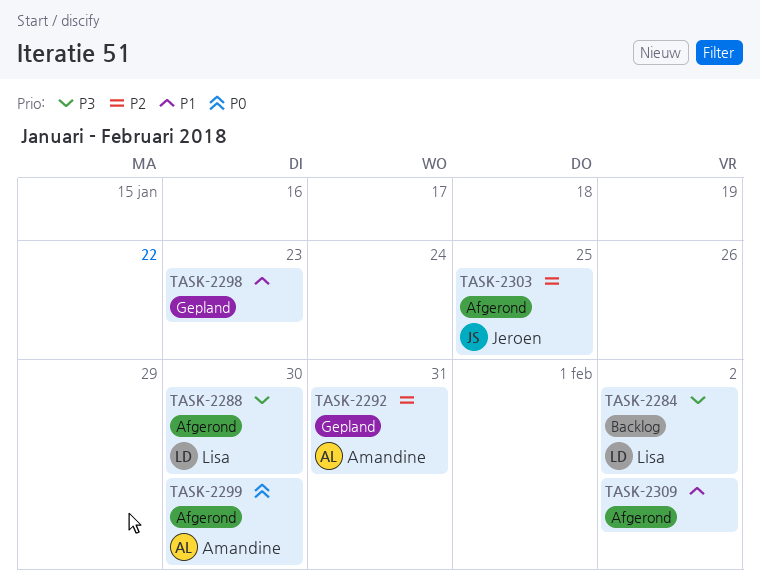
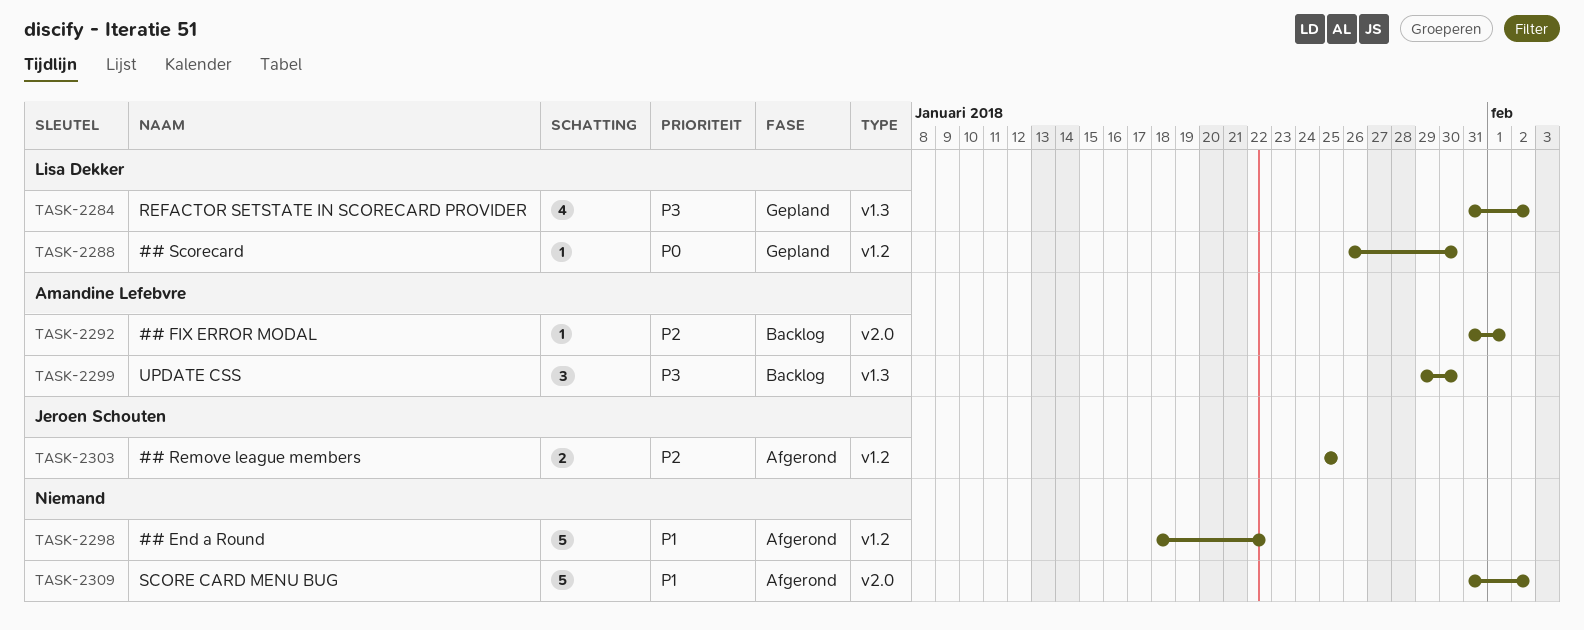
TASK-2284, status: Backlog -> Gepland
TASK-2288, status: Afgerond -> Gepland
TASK-2288, priority: P3 -> P0
TASK-2292, status: Gepland -> Backlog
TASK-2292, due: Jan 31 -> Feb 1
TASK-2298, status: Gepland -> Afgerond
TASK-2298, due: Jan 23 -> Jan 22
TASK-2299, status: Afgerond -> Backlog
TASK-2299, priority: P0 -> P3

